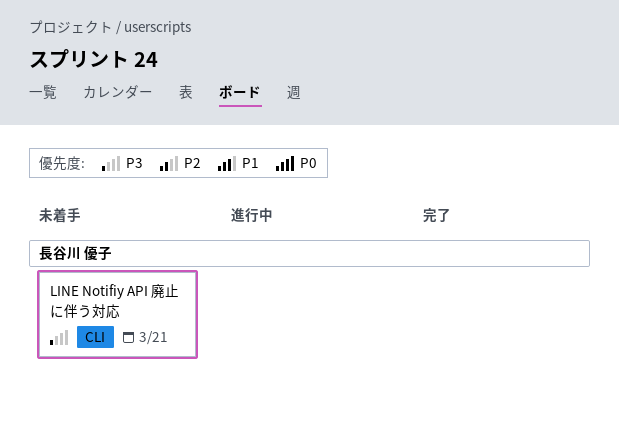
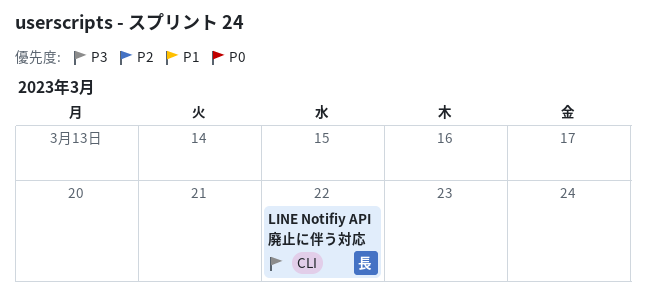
LINE Notifiy API 廃止に伴う対応, due: Mar 21 -> Mar 22

